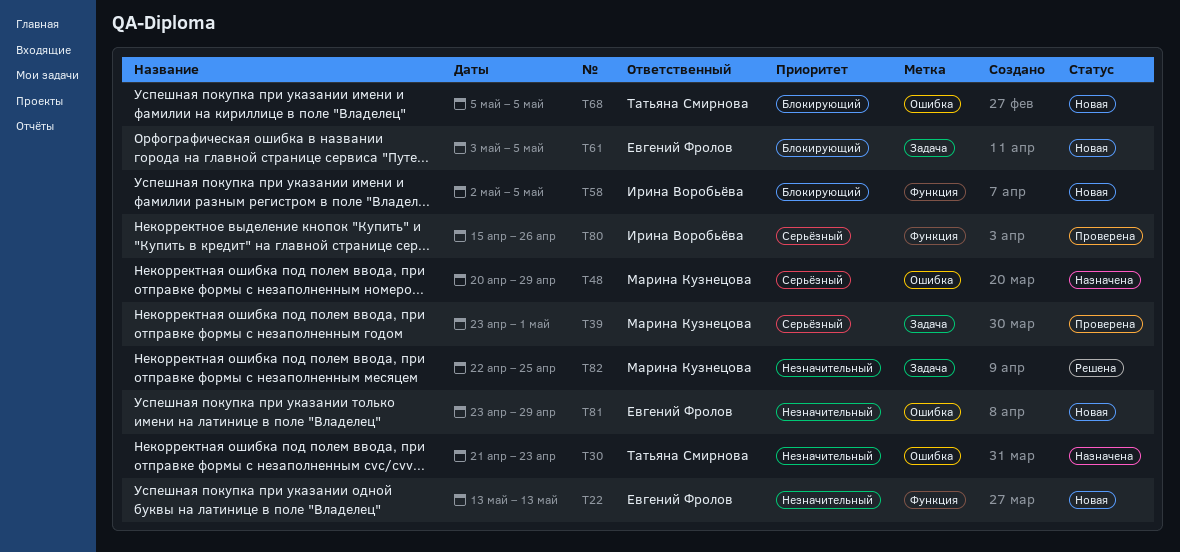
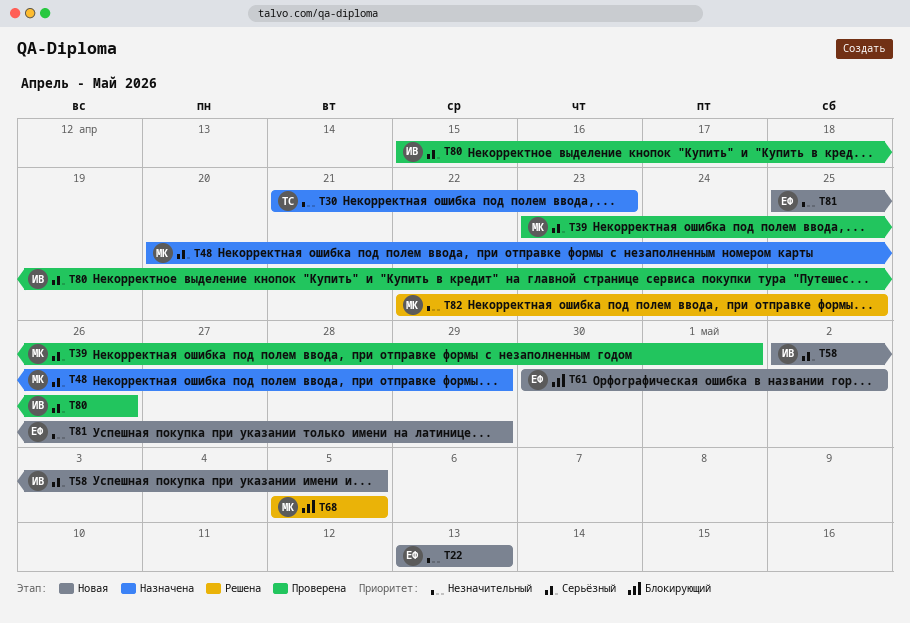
T58, priority: Блокирующий -> Серьёзный
T61, start: May 3 -> Apr 30
T61, due: May 5 -> May 2
T68, status: Новая -> Решена
T68, owner: Татьяна Смирнова -> Марина Кузнецова
T81, start: Apr 23 -> Apr 25

